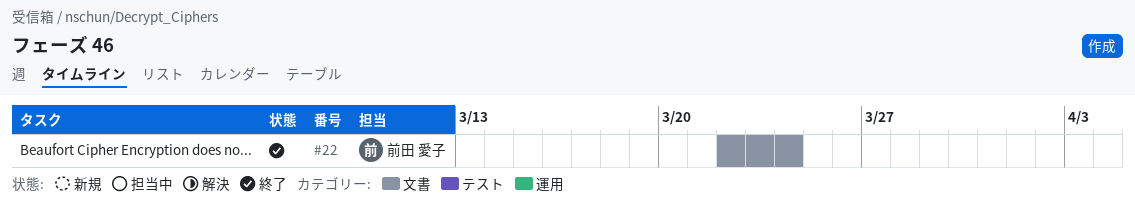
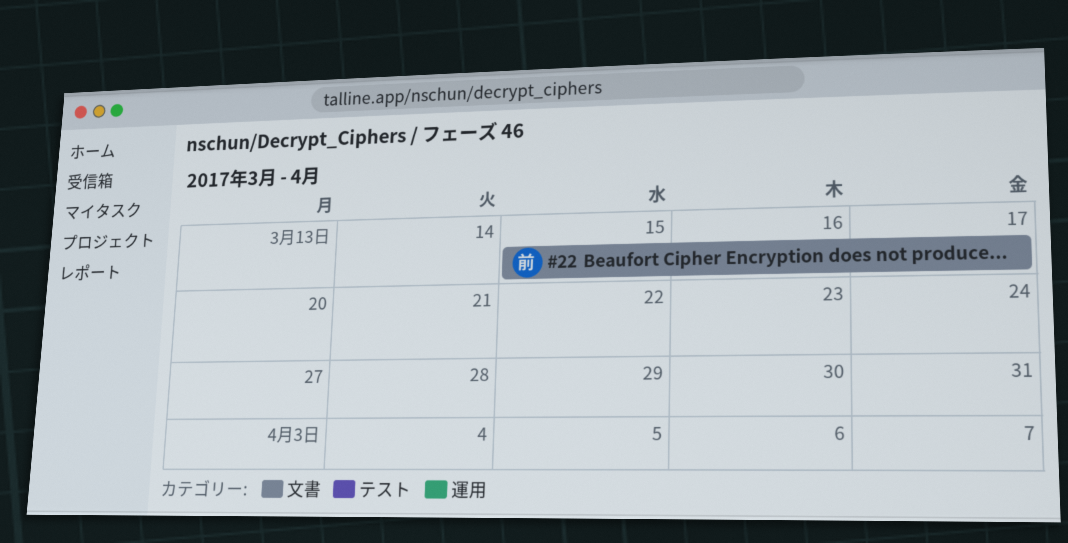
#22, start: Mar 22 -> Mar 15
#22, due: Mar 24 -> Mar 17

